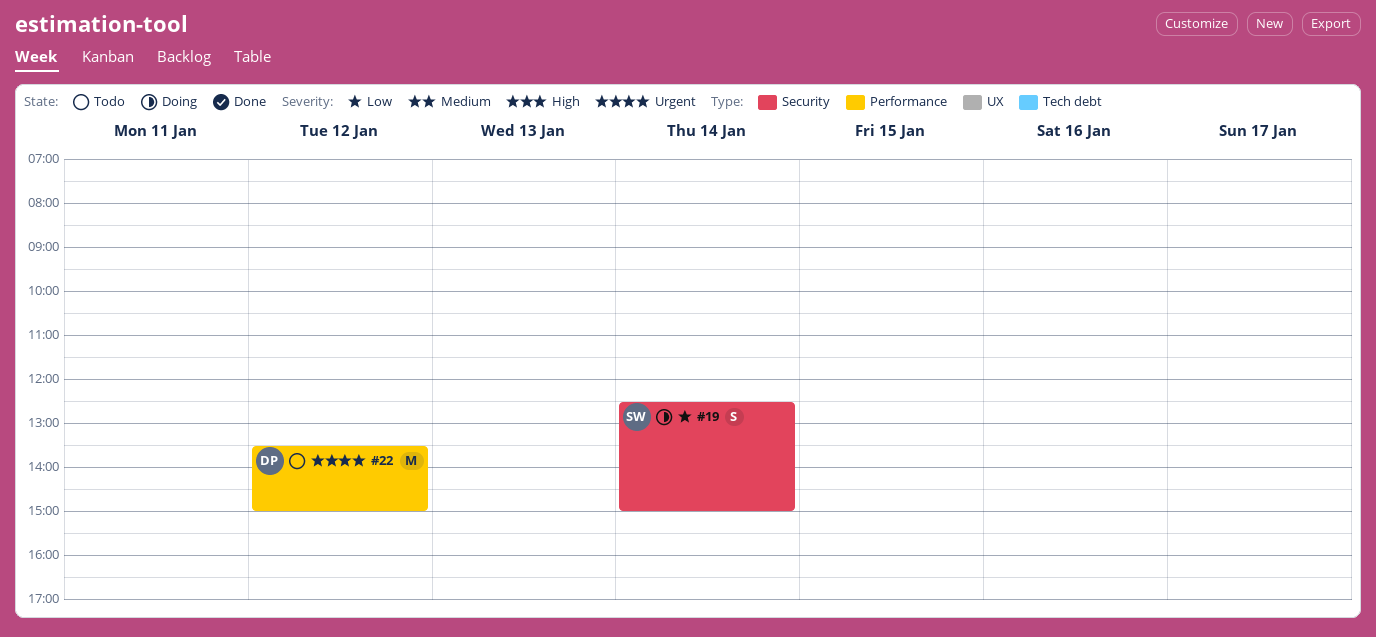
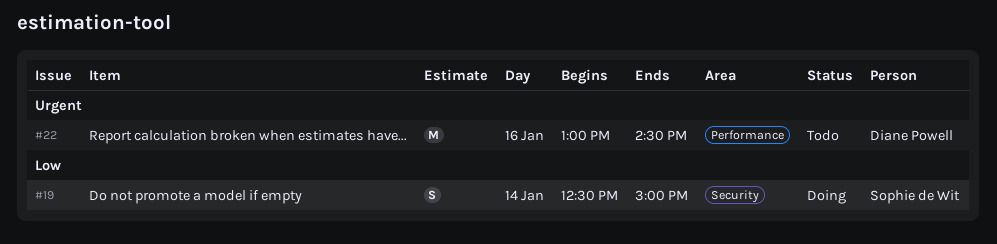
#22, day: Jan 12 -> Jan 16
#22, begins: 13:30 -> 13:00
#22, ends: 15:00 -> 14:30

